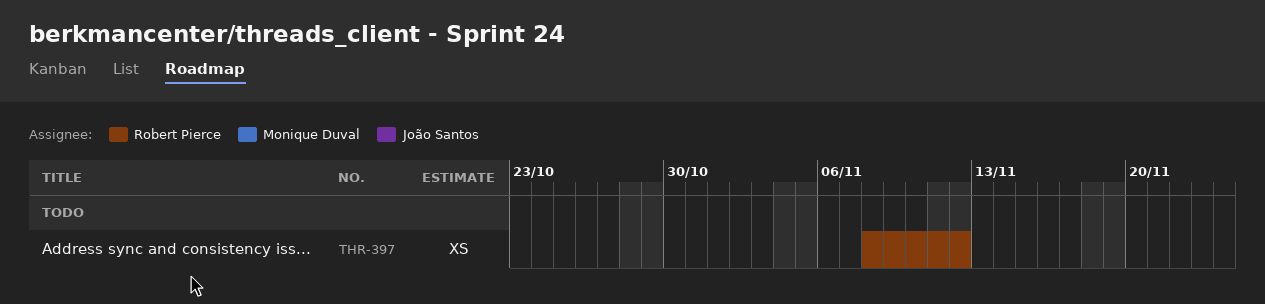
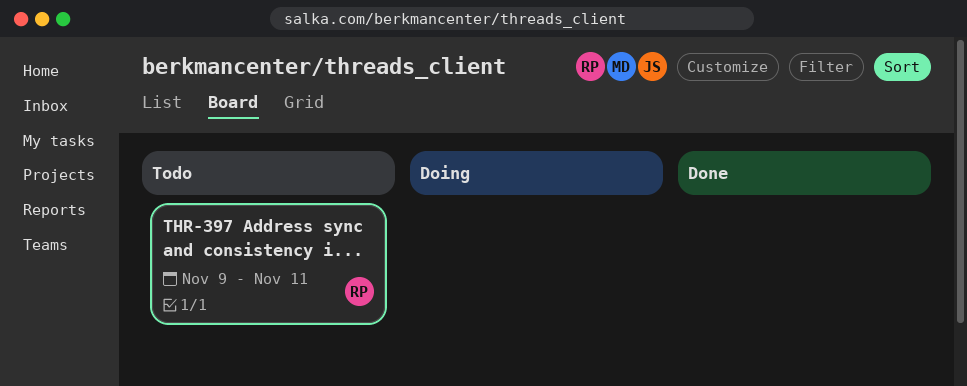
THR-397, start: Nov 8 -> Nov 9
THR-397, due: Nov 12 -> Nov 11

